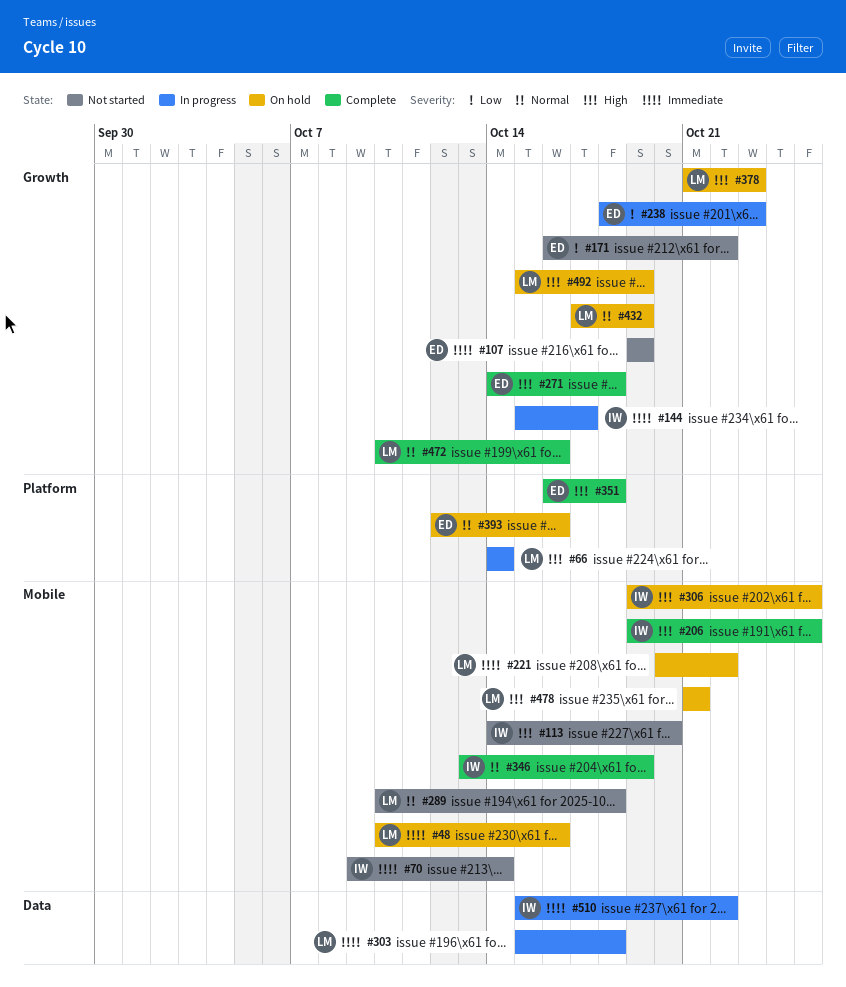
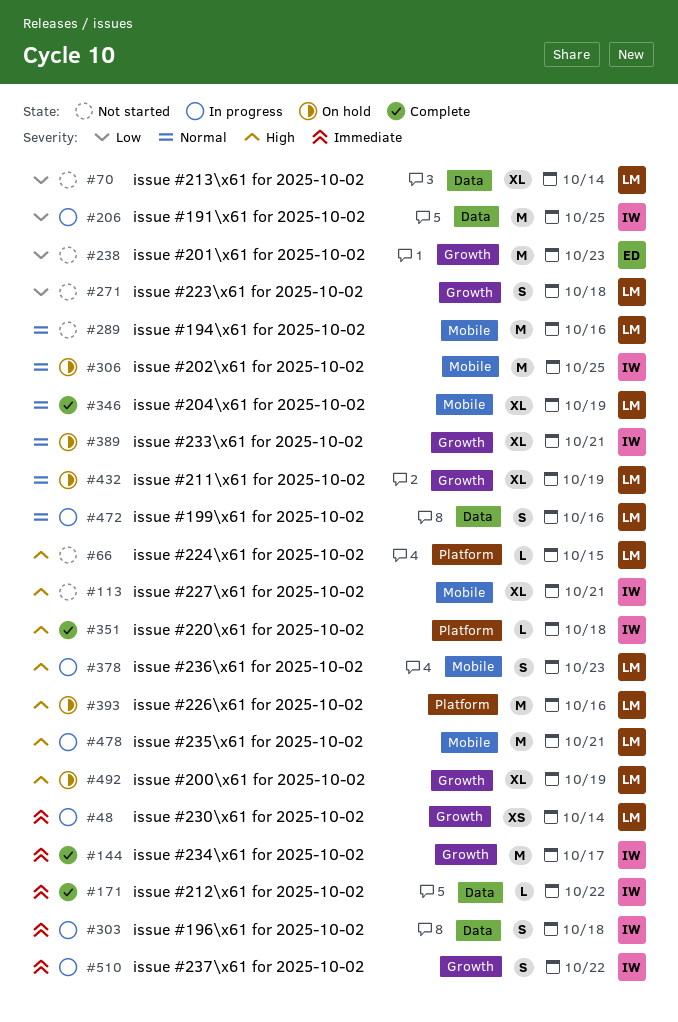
#48, status: On hold -> In progress
#48, label: Mobile -> Growth
#48, due: Oct 16 -> Oct 14
#66, status: In progress -> Not started
#66, due: Oct 14 -> Oct 15
#70, owner: IW -> LM
#70, priority: Immediate -> Low
#70, label: Mobile -> Data
#107: present -> none
#113, due: Oct 20 -> Oct 21
#144, status: In progress -> Complete
#171, status: Not started -> Complete
#171, owner: ED -> IW
#171, priority: Low -> Immediate
#171, label: Growth -> Data
#206, status: Complete -> In progress
#206, priority: High -> Low
#206, label: Mobile -> Data
#221: present -> none
#238, status: In progress -> Not started
#271, status: Complete -> Not started
#271, owner: ED -> LM
#271, priority: High -> Low
#289, due: Oct 18 -> Oct 16
#303, owner: LM -> IW
#306, priority: High -> Normal
#346, owner: IW -> LM
#351, owner: ED -> IW
#378, status: On hold -> In progress
#378, label: Growth -> Mobile
#389: none -> present
#393, owner: ED -> LM
#393, priority: Normal -> High
#472, status: Complete -> In progress
#472, label: Growth -> Data
#478, status: On hold -> In progress
#510, label: Data -> Growth

